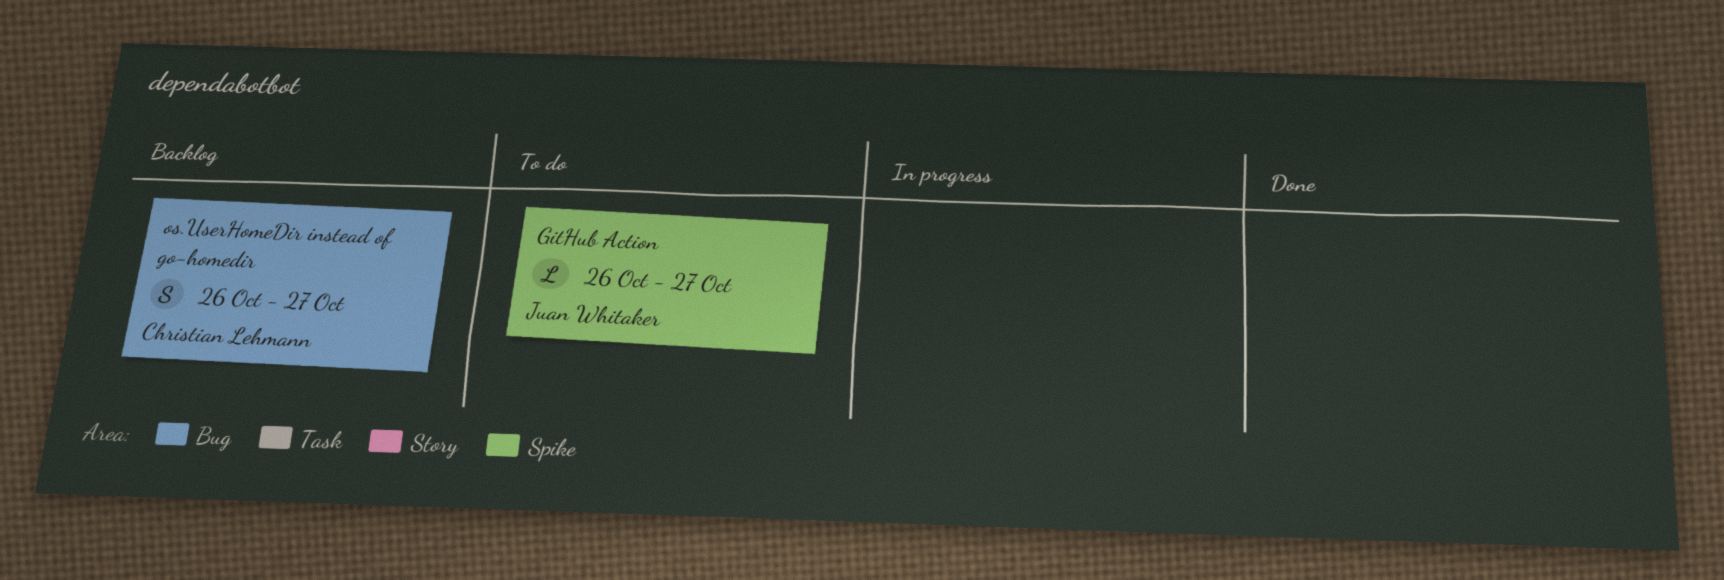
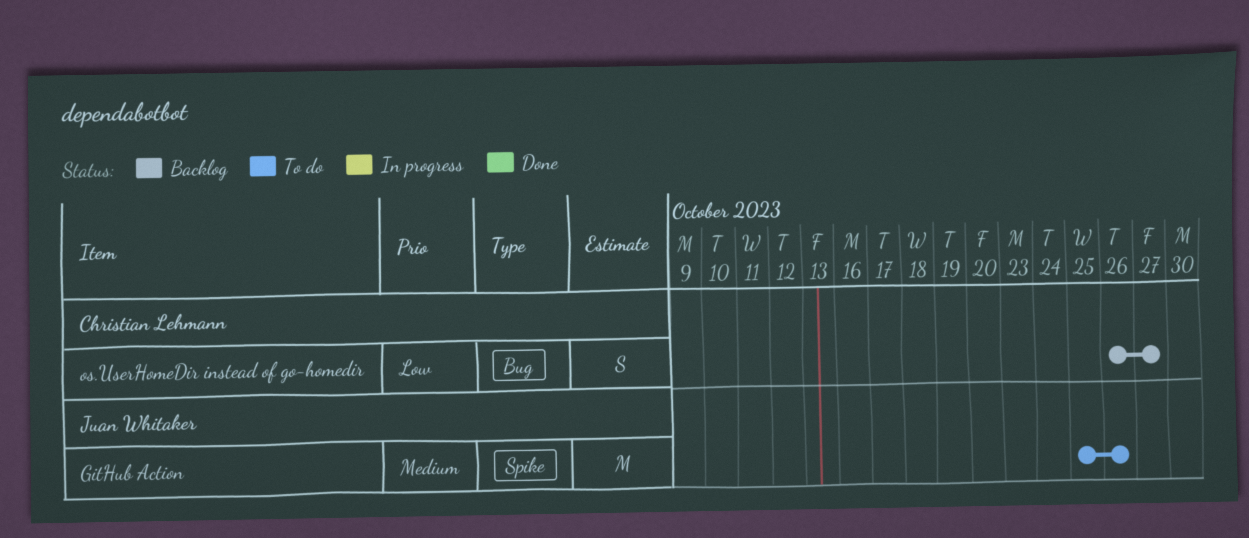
GitHub Action, estimate: L -> M
GitHub Action, start: Oct 26 -> Oct 25
GitHub Action, due: Oct 27 -> Oct 26

